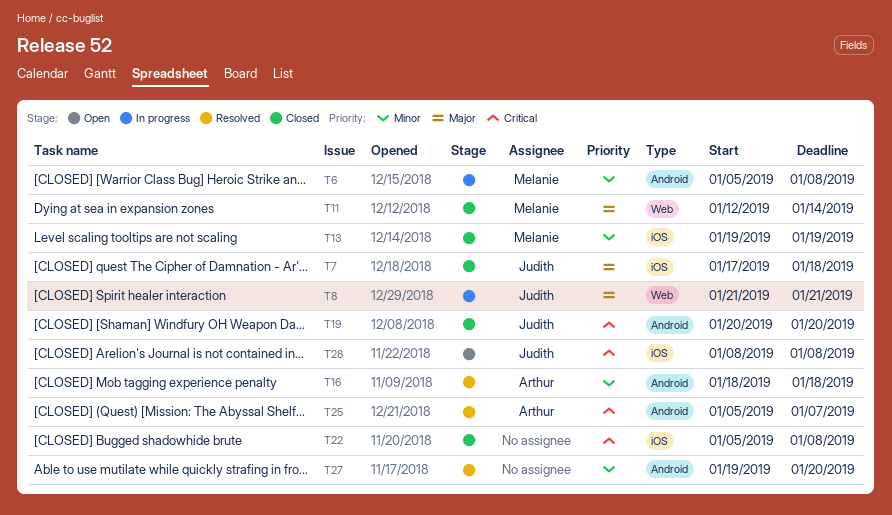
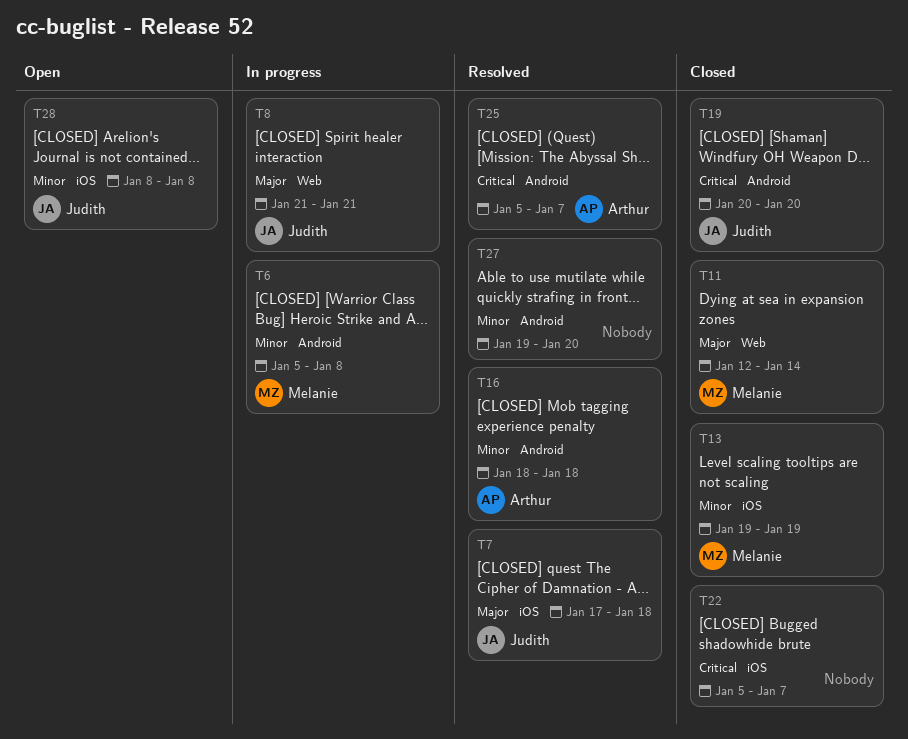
T7, status: Closed -> Resolved
T22, due: Jan 8 -> Jan 7
T28, priority: Critical -> Minor

